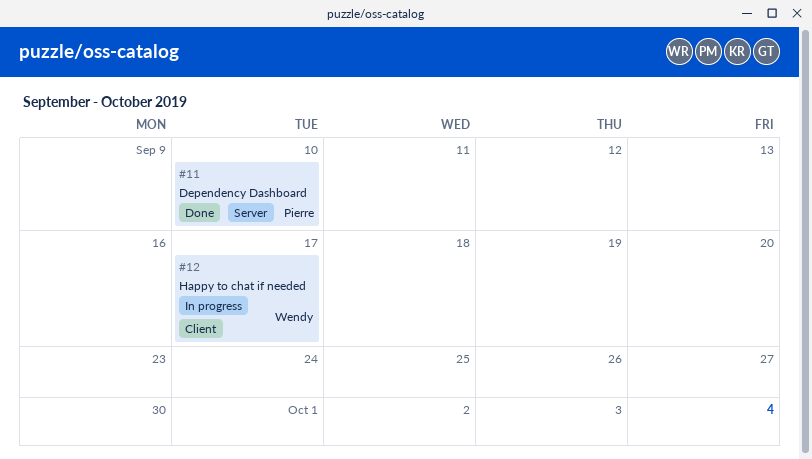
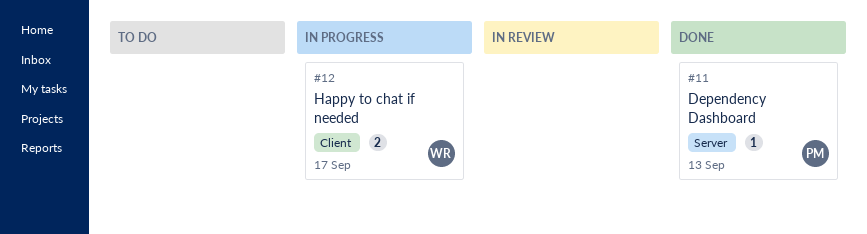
#11, due: Sep 10 -> Sep 13

